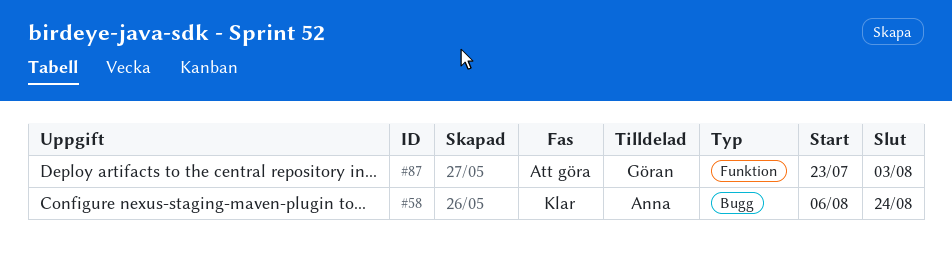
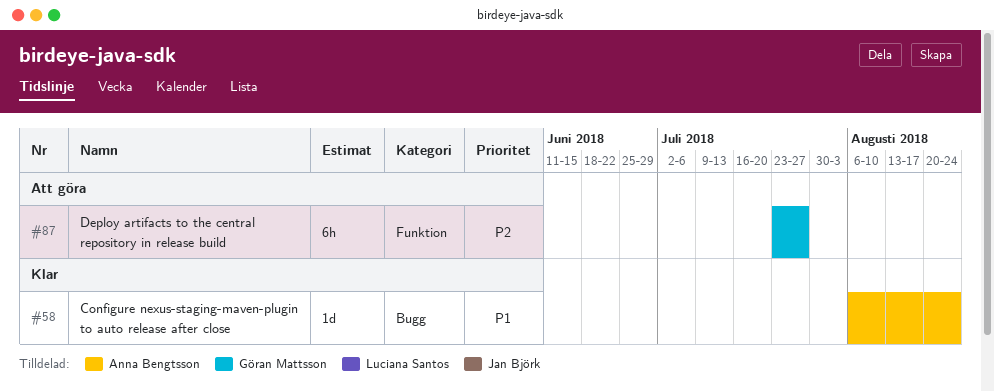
#87, due: Aug 3 -> Jul 27

